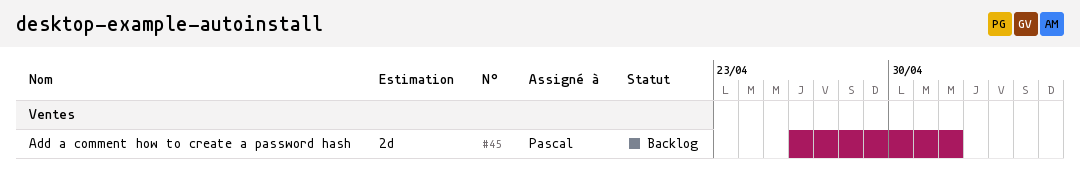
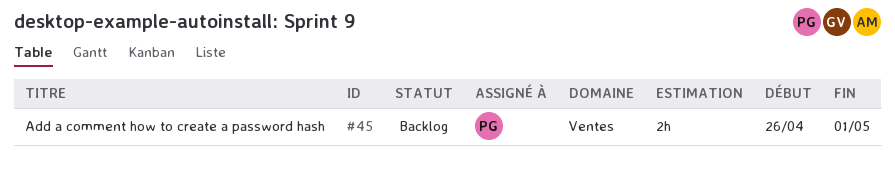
#45, estimate: 2d -> 2h
#45, due: May 2 -> May 1

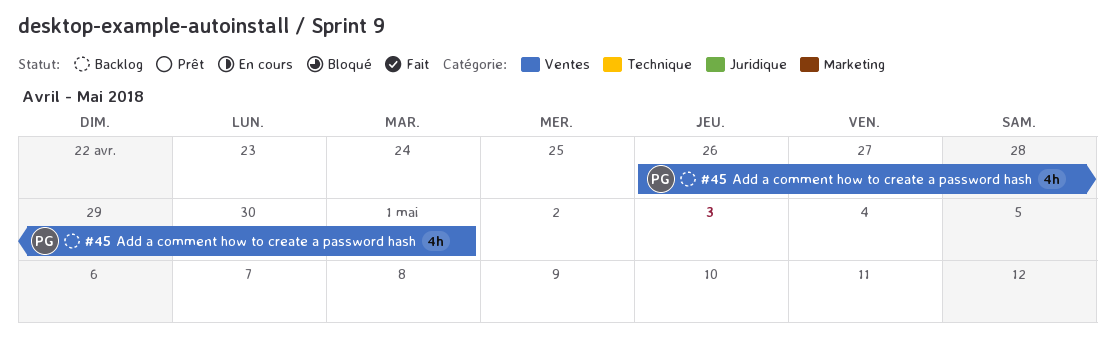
#45, estimate: 2h -> 4h

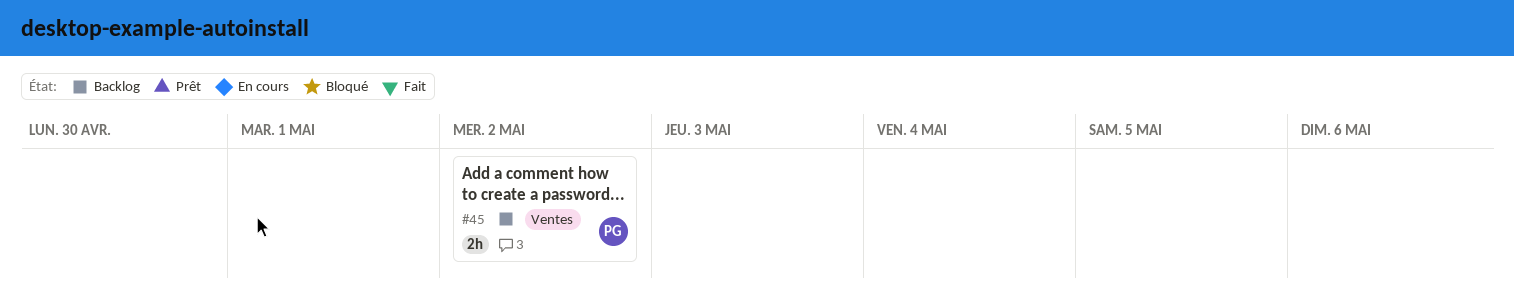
#45, estimate: 4h -> 2h
#45, due: May 1 -> May 2

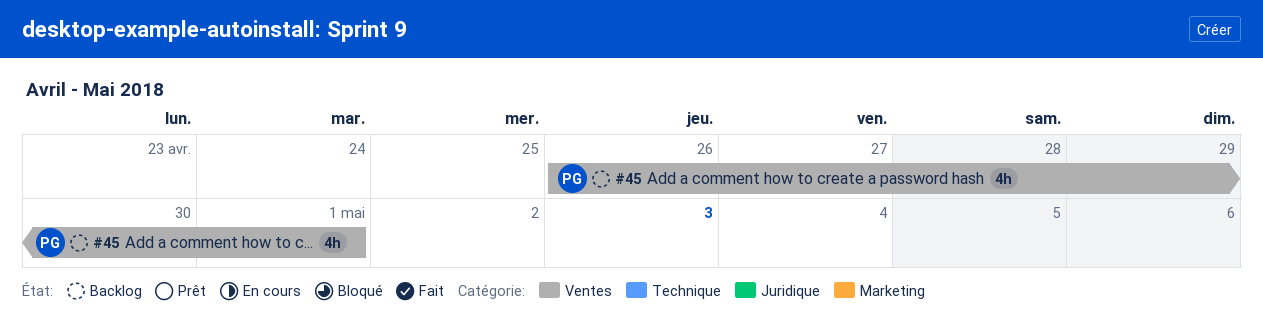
#45, estimate: 2h -> 4h
#45, due: May 2 -> May 1

